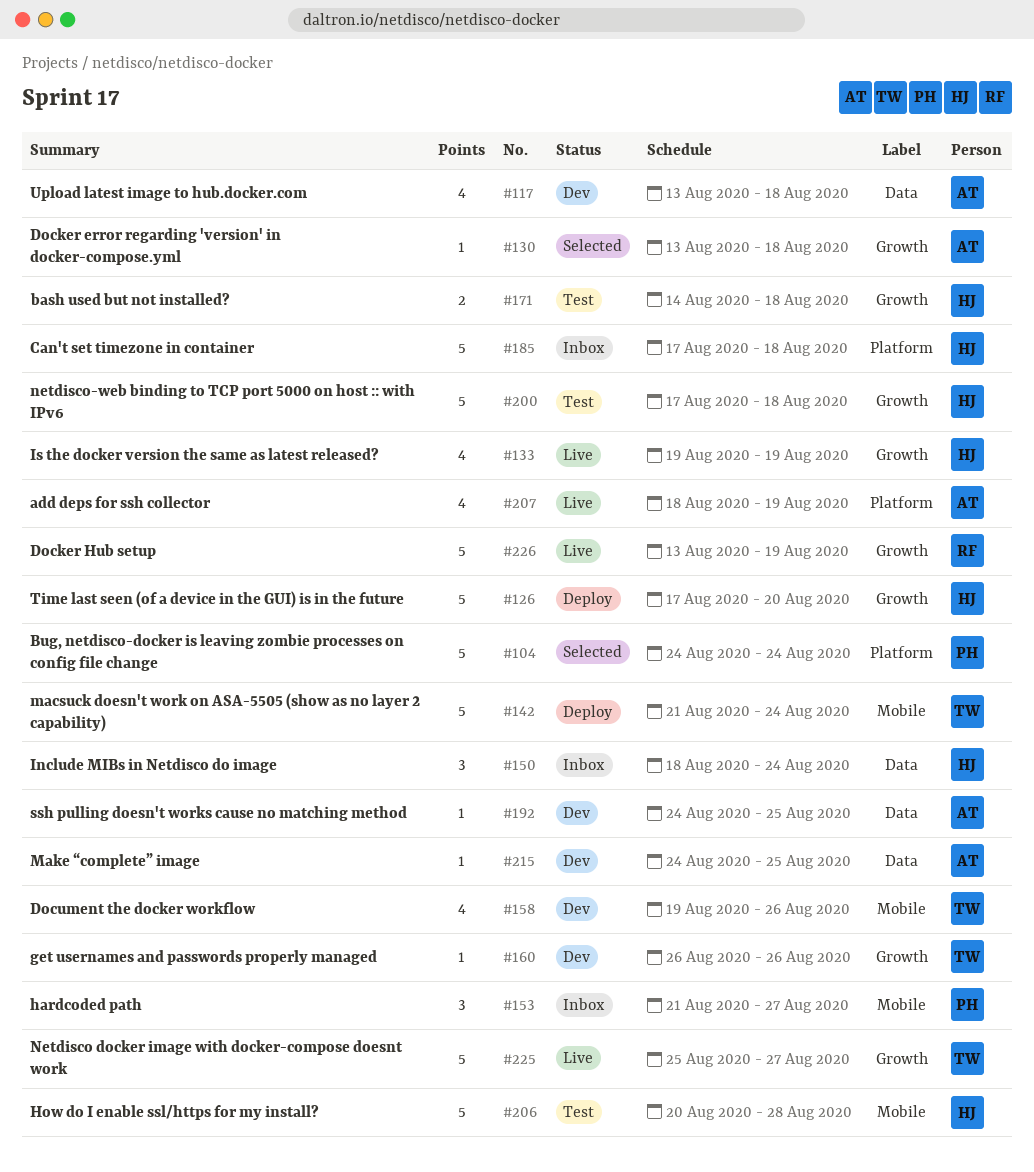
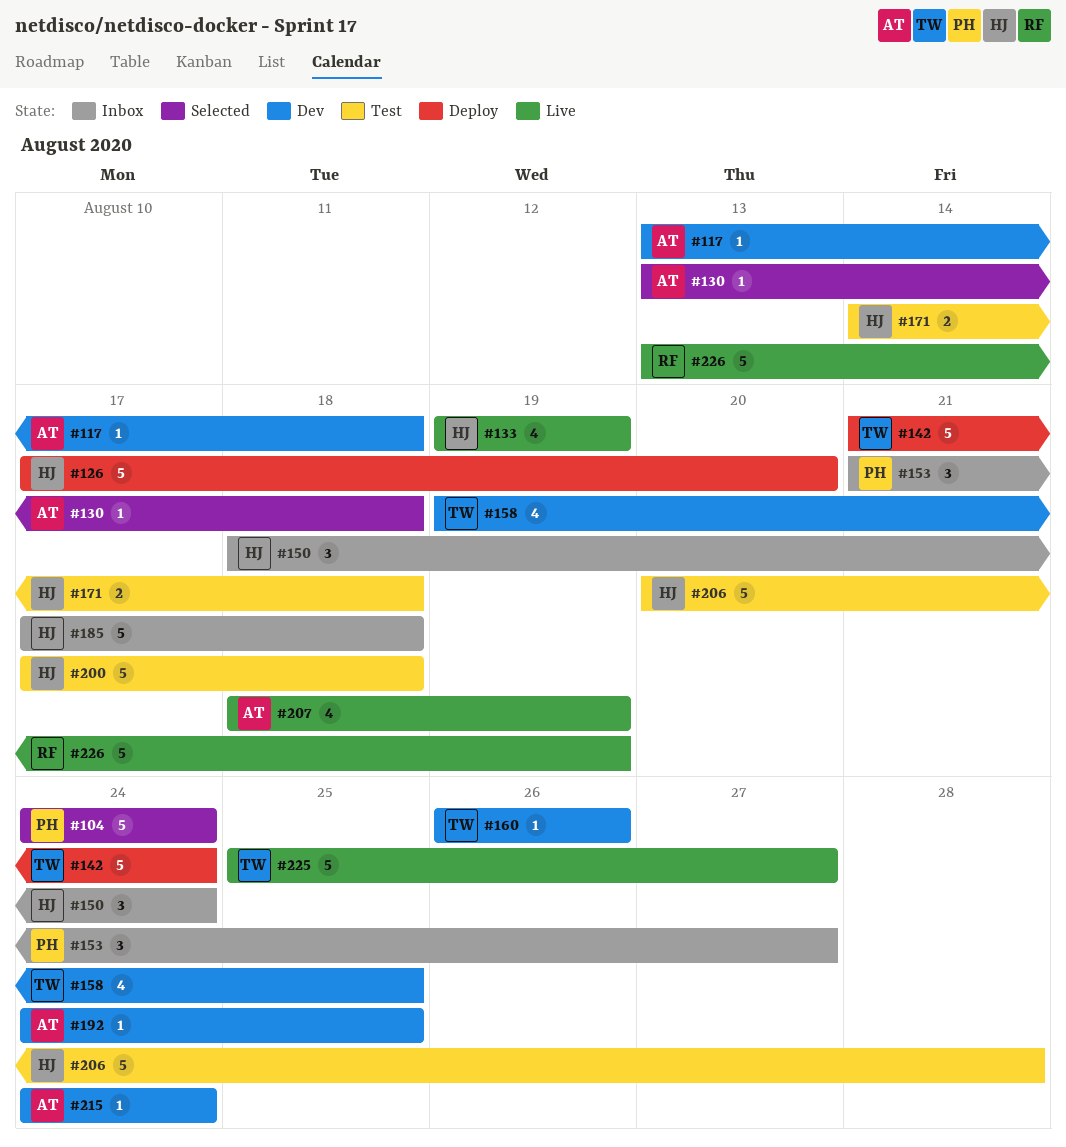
#117, estimate: 4 -> 1
#158, due: Aug 26 -> Aug 25
#215, due: Aug 25 -> Aug 24

